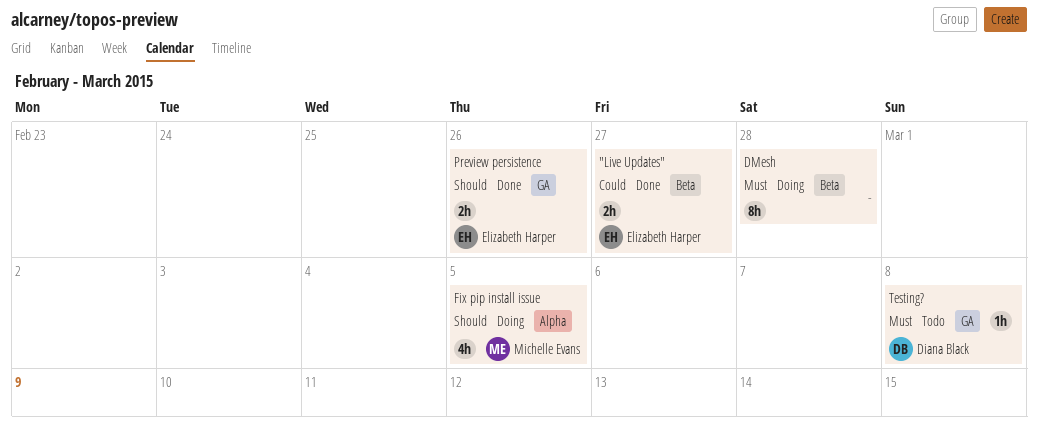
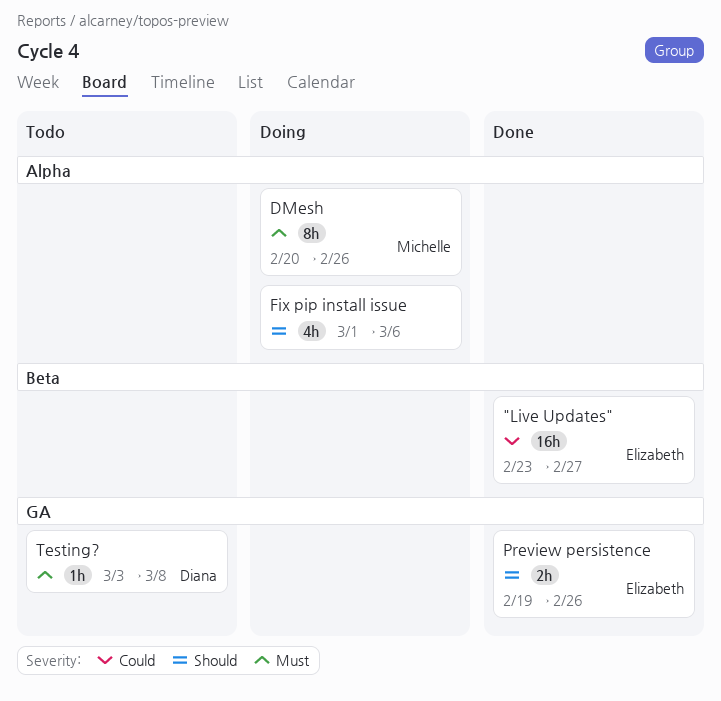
"Live Updates", estimate: 2h -> 16h
DMesh, owner: none -> Michelle Evans
DMesh, label: Beta -> Alpha
DMesh, due: Feb 28 -> Feb 26
Fix pip install issue, owner: Michelle Evans -> none
Fix pip install issue, due: Mar 5 -> Mar 6

